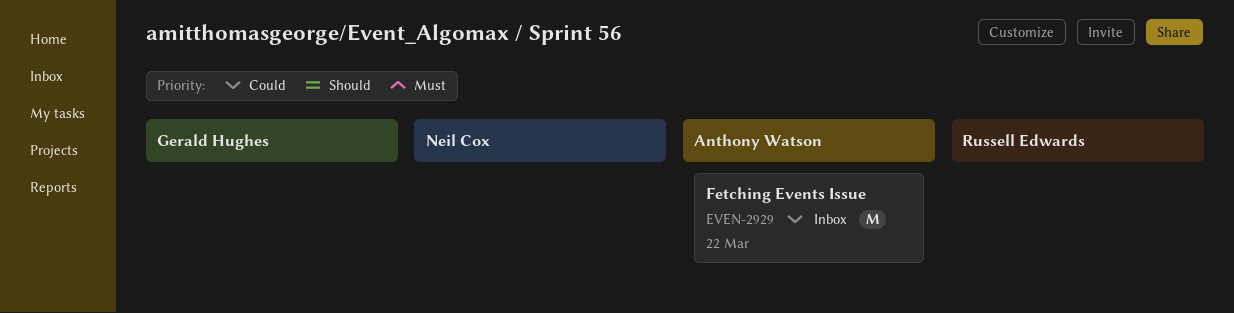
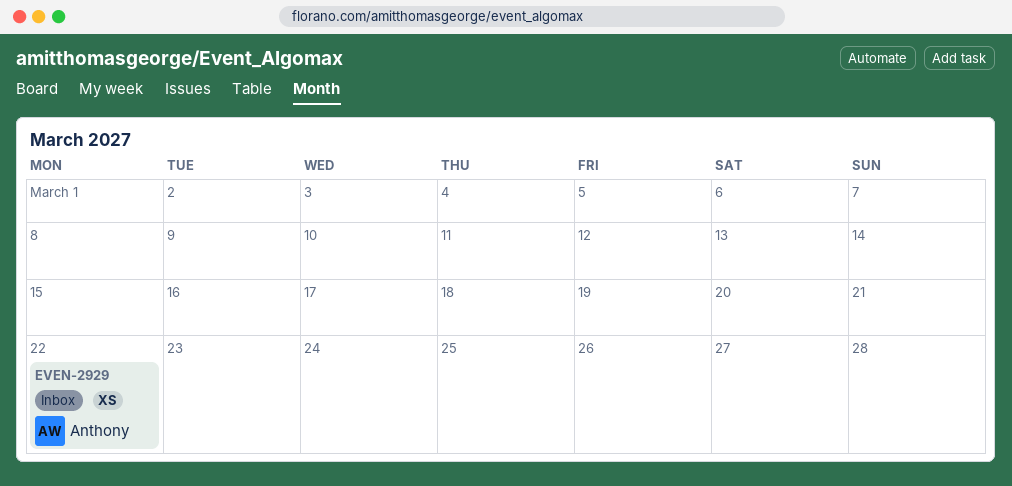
EVEN-2929, estimate: M -> XS

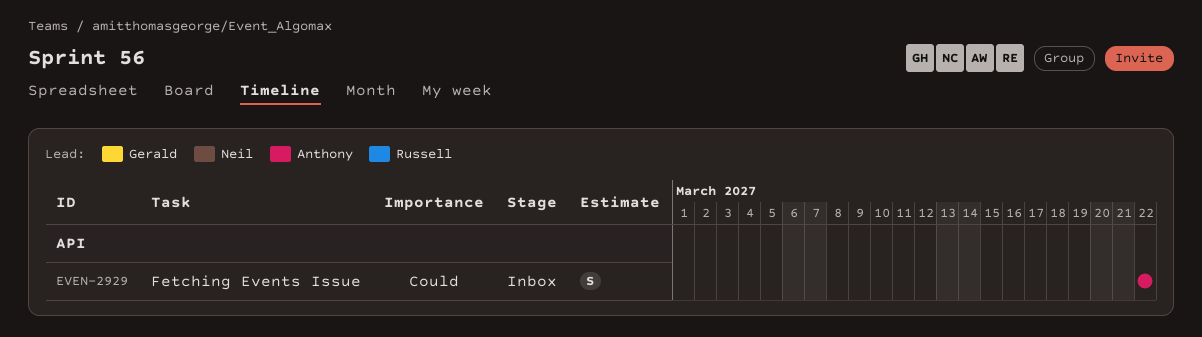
EVEN-2929, estimate: XS -> S

